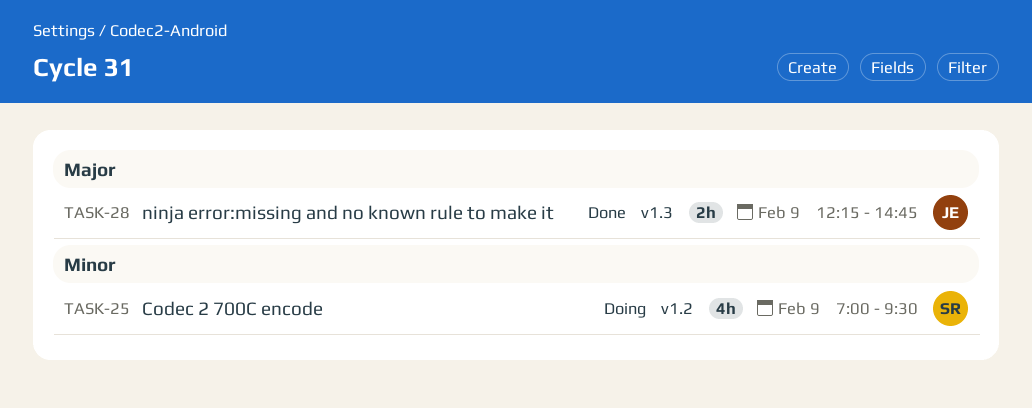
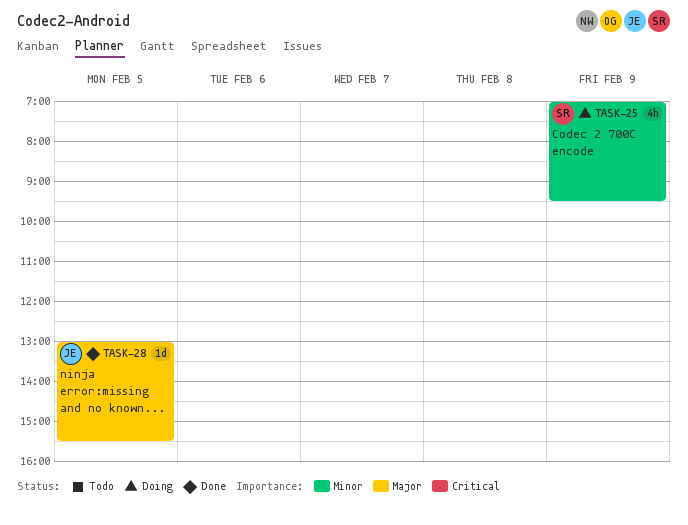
TASK-28, estimate: 2h -> 1d
TASK-28, day: Feb 9 -> Feb 5
TASK-28, begins: 12:15 -> 13:00
TASK-28, ends: 14:45 -> 15:30

